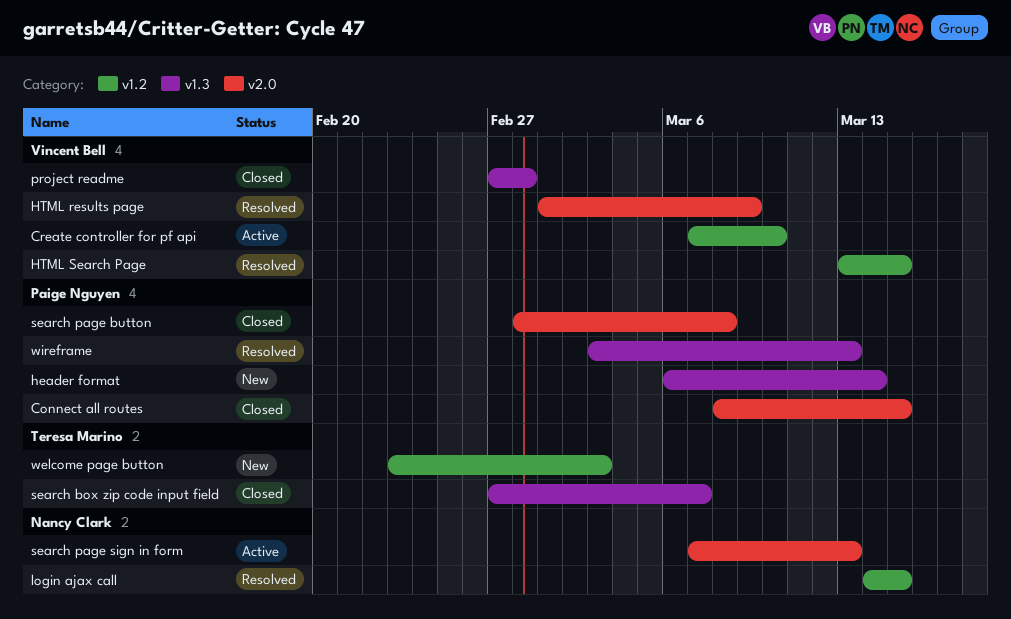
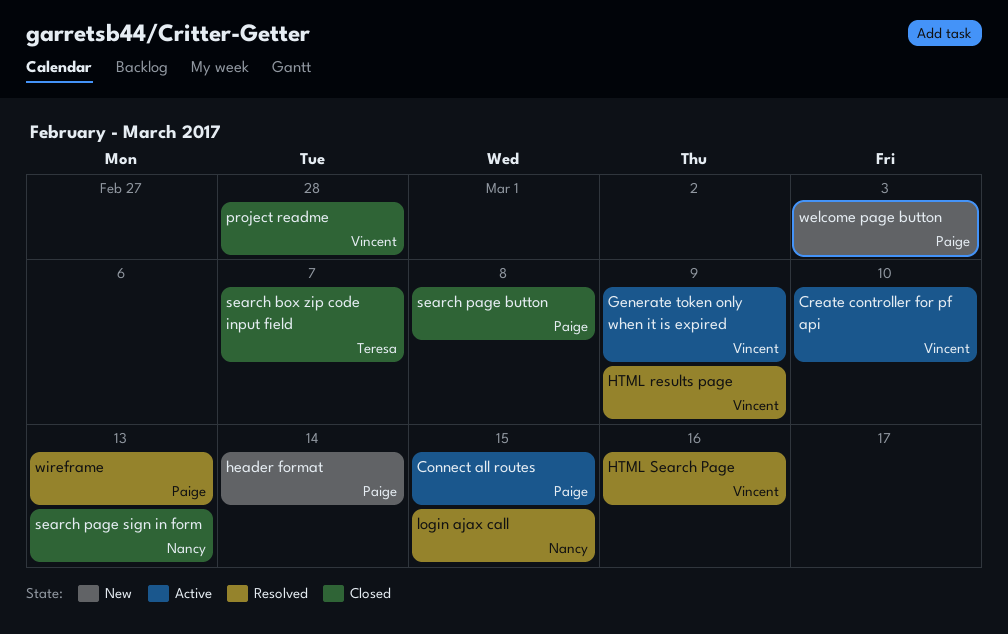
Connect all routes, status: Closed -> Active
Generate token only when it is expired: none -> present
HTML Search Page, due: Mar 15 -> Mar 16
search page sign in form, status: Active -> Closed
welcome page button, owner: Teresa Marino -> Paige Nguyen

